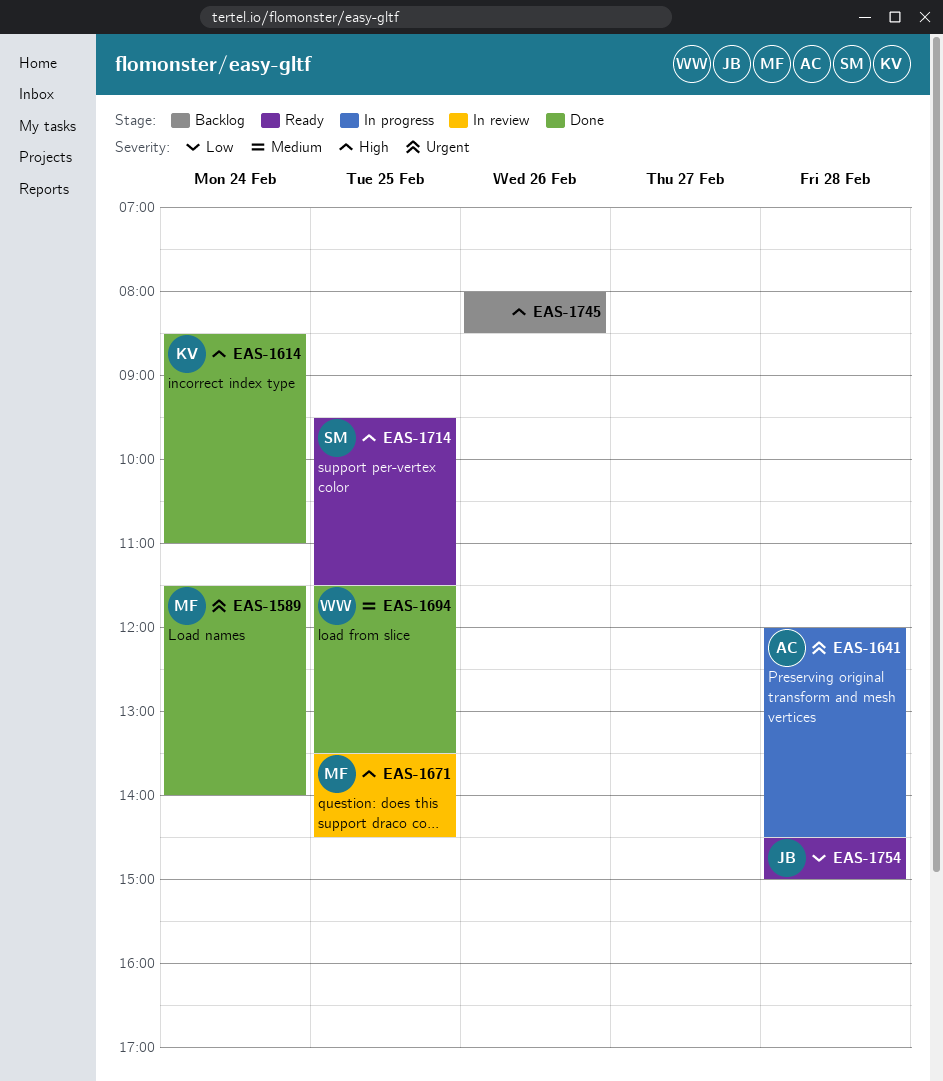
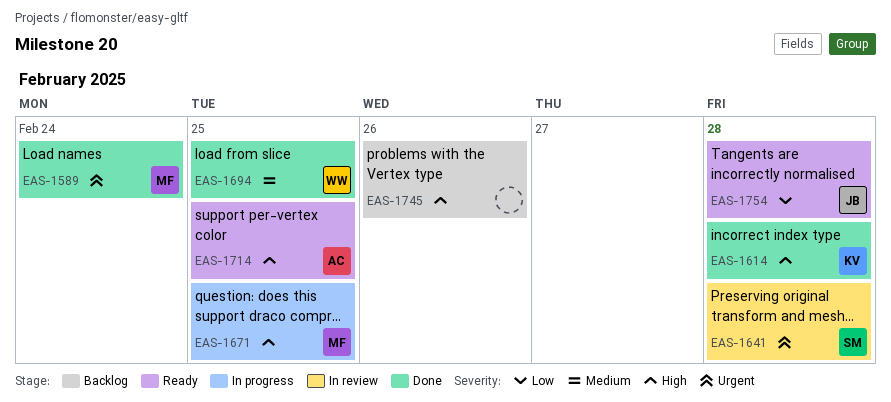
EAS-1614, day: Feb 24 -> Feb 28
EAS-1641, status: In progress -> In review
EAS-1641, owner: AC -> SM
EAS-1671, status: In review -> In progress
EAS-1714, owner: SM -> AC

